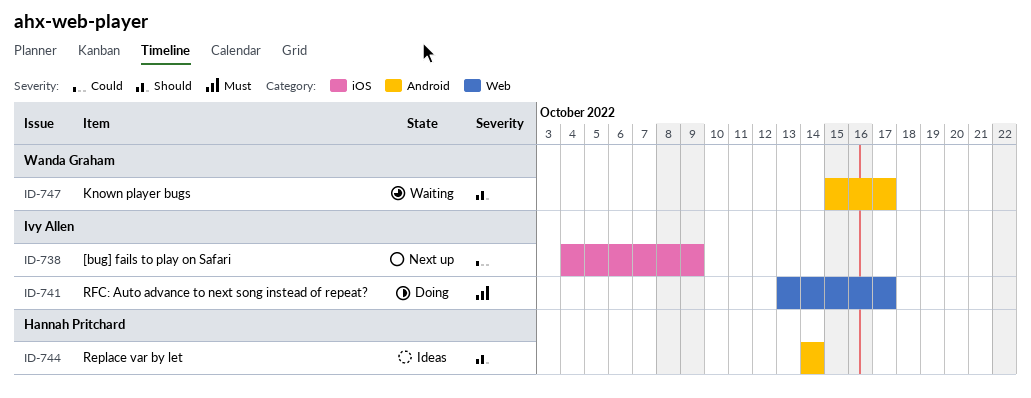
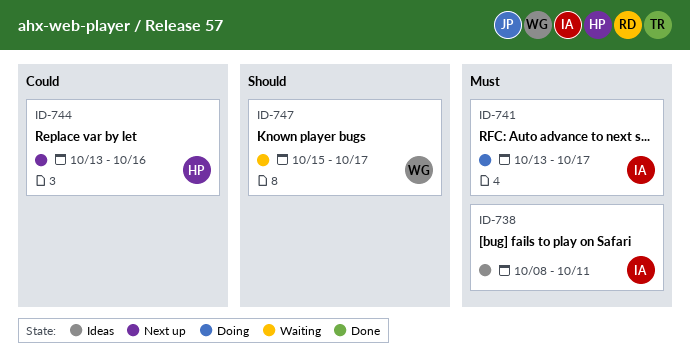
ID-738, status: Next up -> Ideas
ID-738, priority: Could -> Must
ID-738, start: Oct 4 -> Oct 8
ID-738, due: Oct 9 -> Oct 11
ID-744, status: Ideas -> Next up
ID-744, priority: Should -> Could
ID-744, start: Oct 14 -> Oct 13
ID-744, due: Oct 14 -> Oct 16

